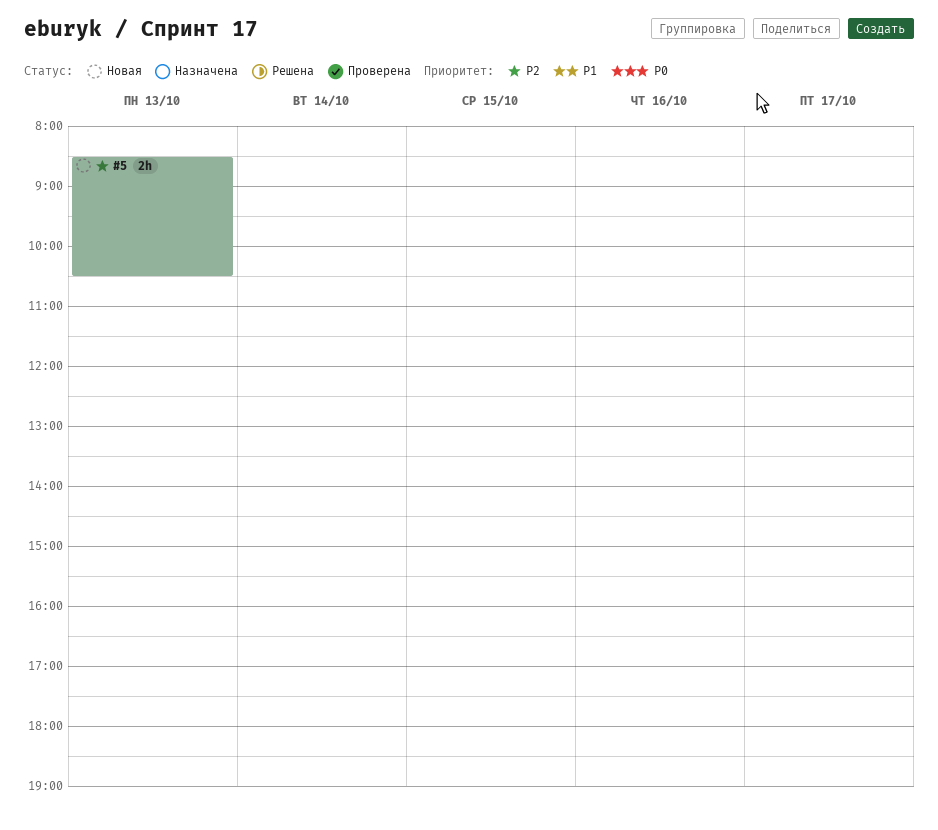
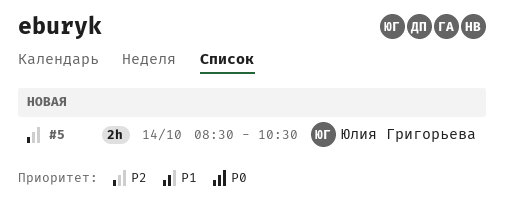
#5, day: Oct 13 -> Oct 14

